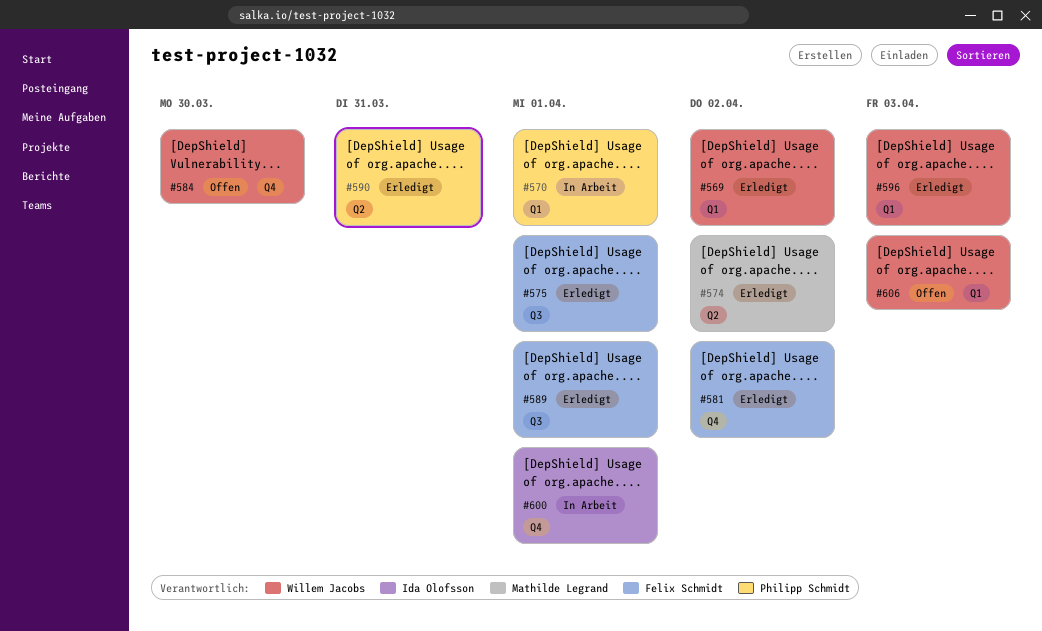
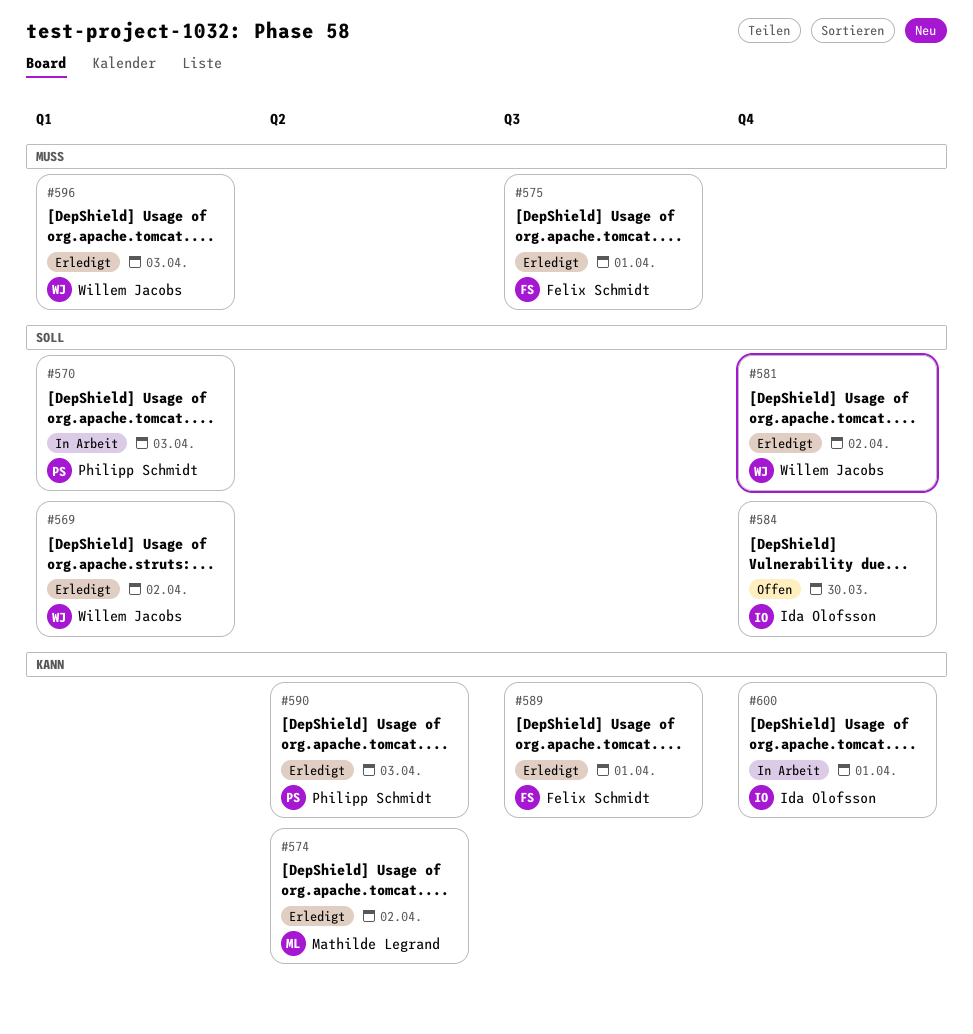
#570, due: Apr 1 -> Apr 3
#581, owner: Felix Schmidt -> Willem Jacobs
#584, owner: Willem Jacobs -> Ida Olofsson
#590, due: Mar 31 -> Apr 3
#606: present -> none

